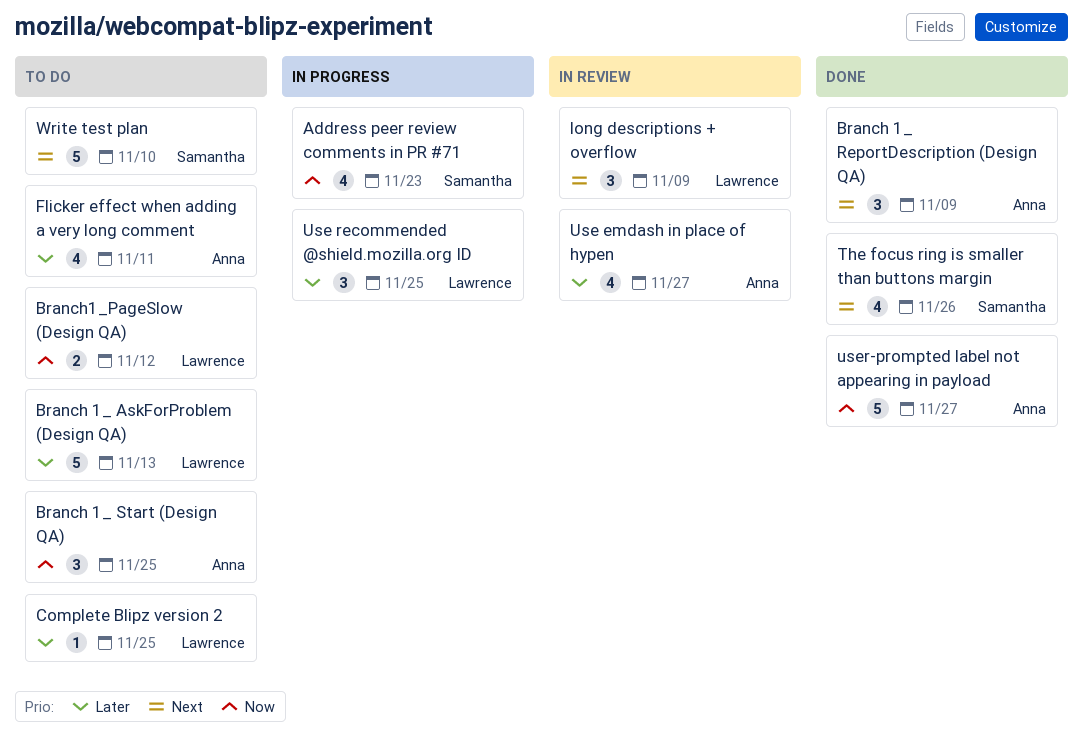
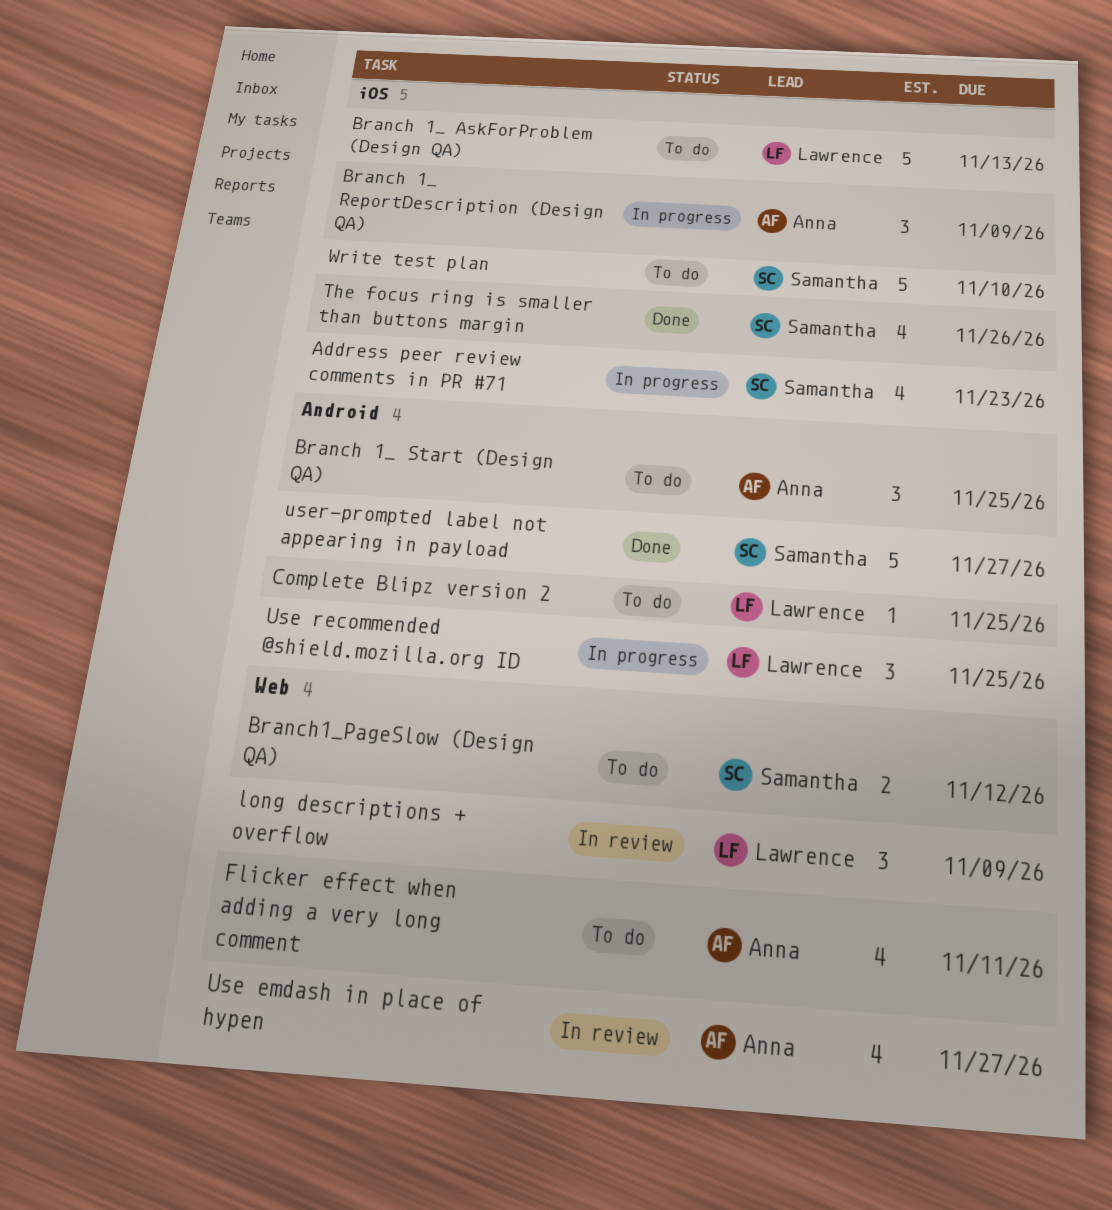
Branch 1_ ReportDescription (Design QA), status: Done -> In progress
Branch1_PageSlow (Design QA), owner: Lawrence -> Samantha
user-prompted label not appearing in payload, owner: Anna -> Samantha

